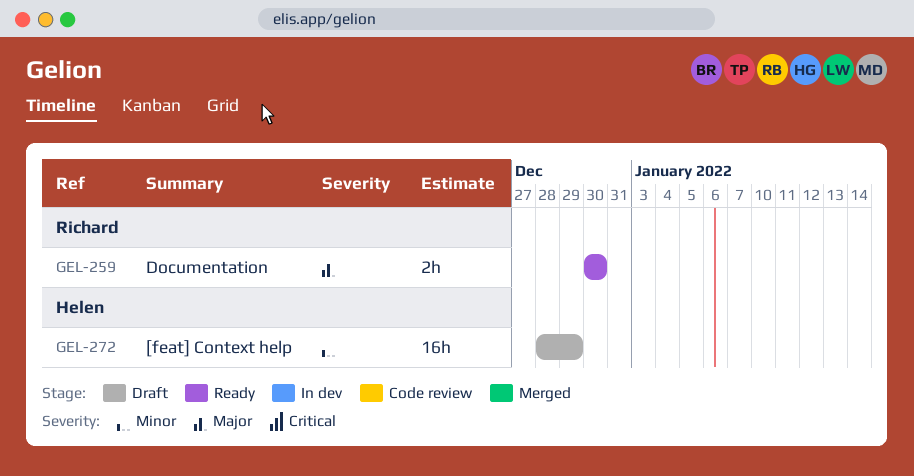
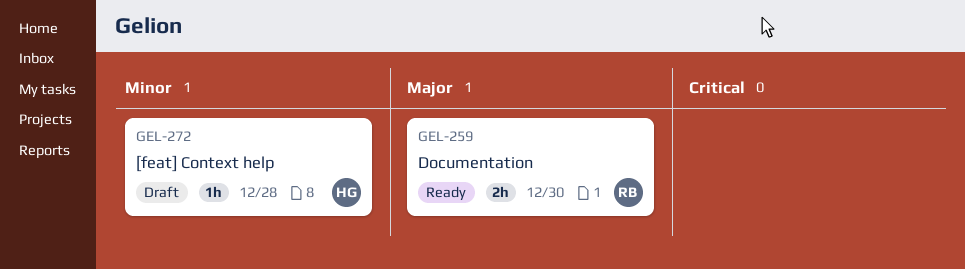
GEL-272, estimate: 16h -> 1h
GEL-272, due: Dec 29 -> Dec 28

